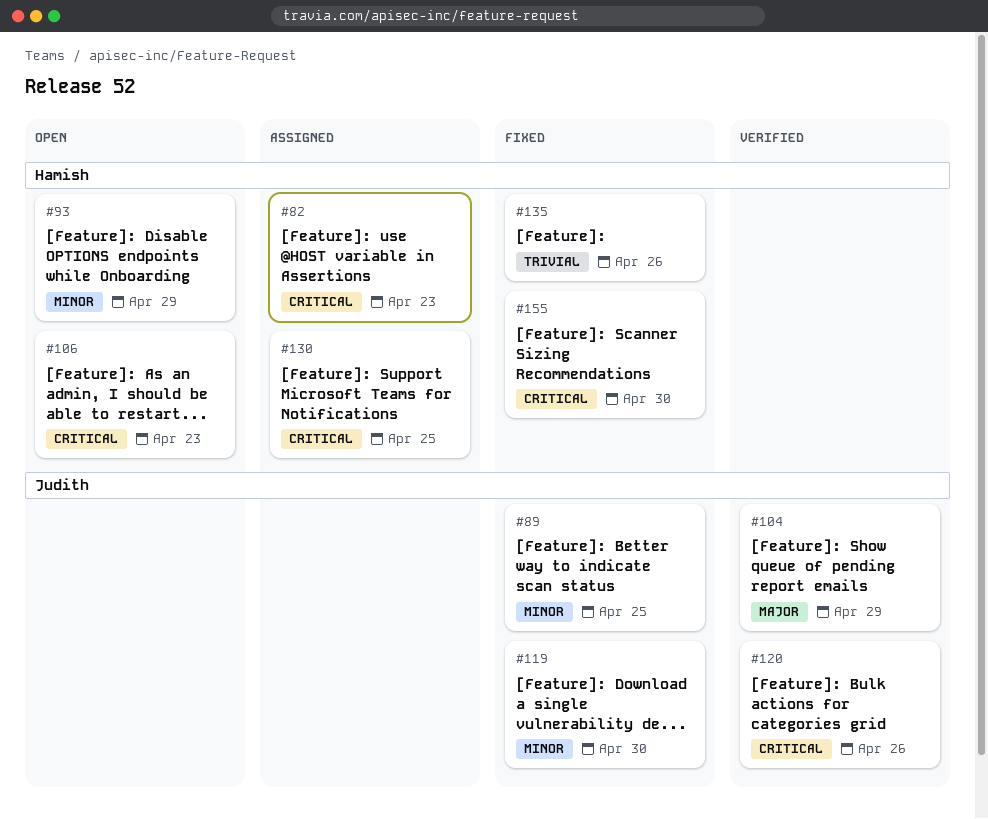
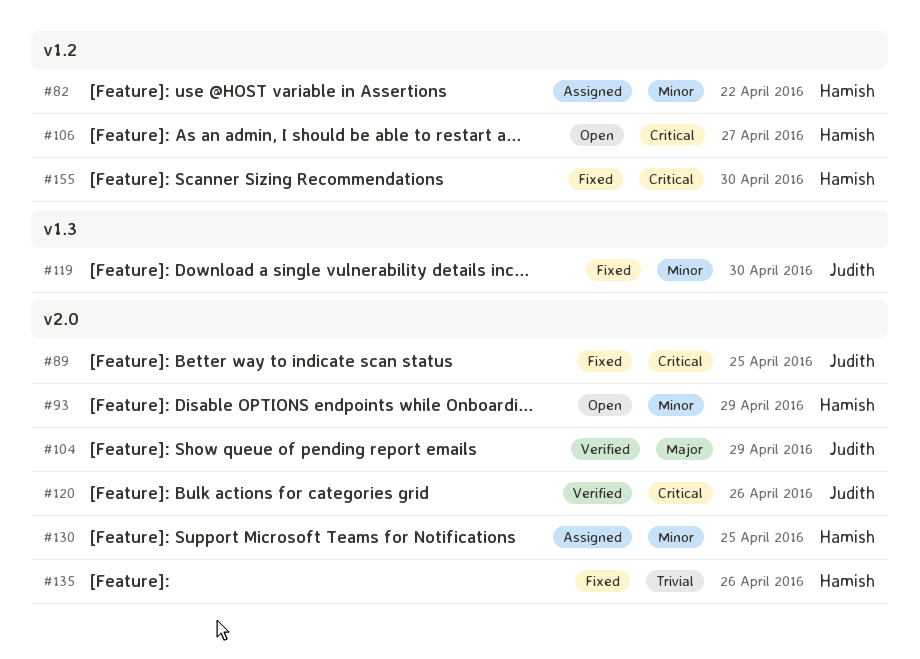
#82, priority: Critical -> Minor
#82, due: Apr 23 -> Apr 22
#89, priority: Minor -> Critical
#106, due: Apr 23 -> Apr 27
#130, priority: Critical -> Minor

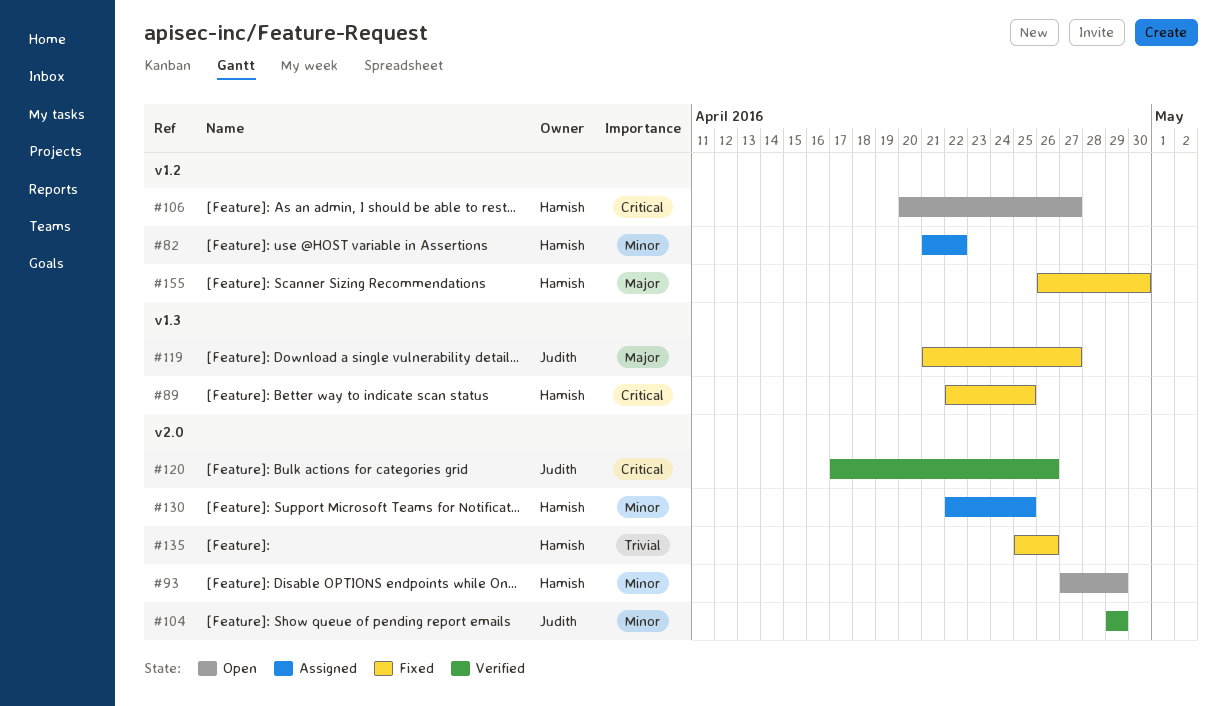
#89, owner: Judith -> Hamish
#89, label: v2.0 -> v1.3
#104, priority: Major -> Minor
#119, priority: Minor -> Major
#119, due: Apr 30 -> Apr 27
#155, priority: Critical -> Major

